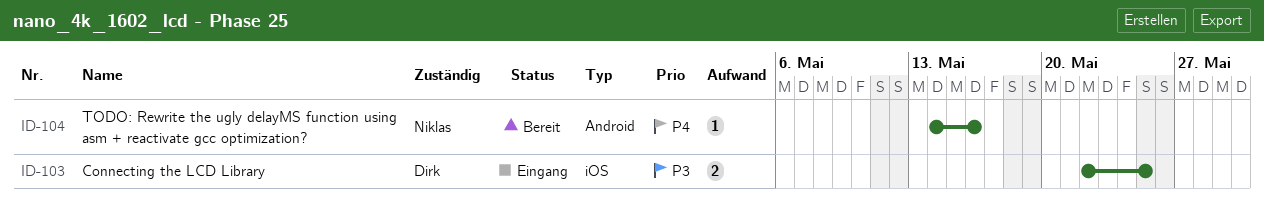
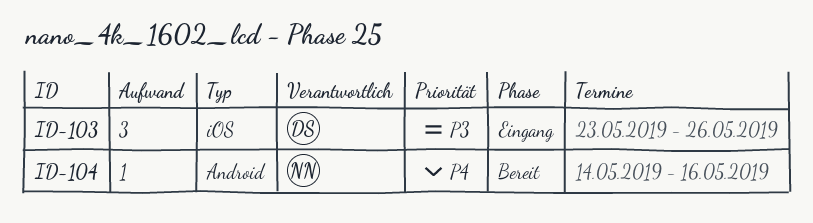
ID-103, estimate: 2 -> 3
ID-103, start: May 22 -> May 23
ID-103, due: May 25 -> May 26

